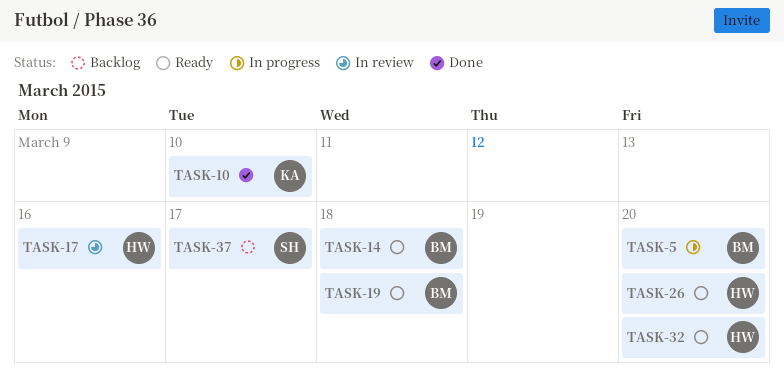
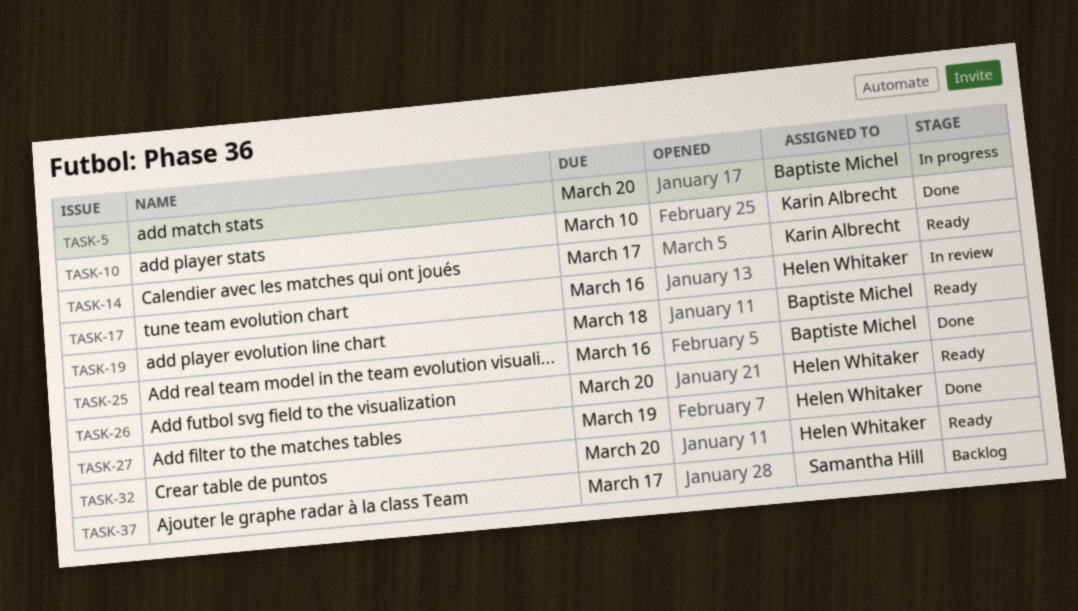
TASK-14, owner: Baptiste Michel -> Karin Albrecht
TASK-14, due: Mar 18 -> Mar 17
TASK-25: none -> present
TASK-27: none -> present

